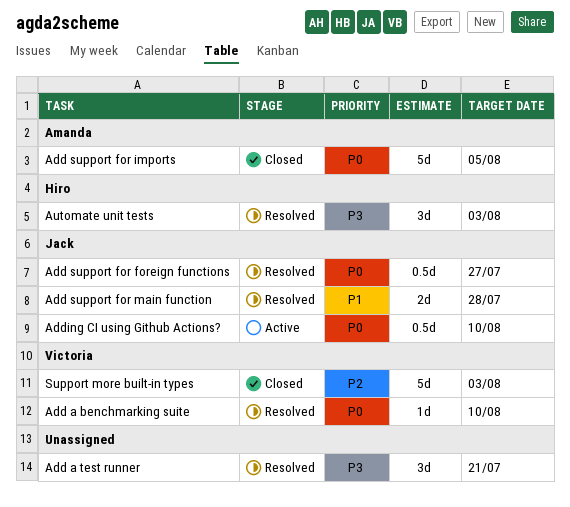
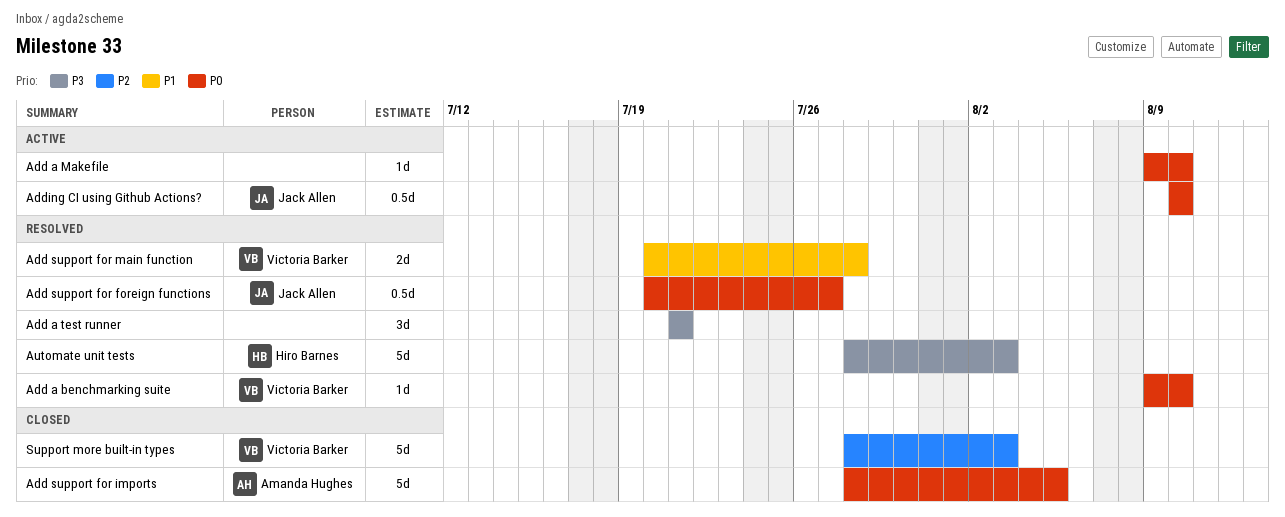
Add a Makefile: none -> present
Add support for main function, owner: Jack Allen -> Victoria Barker
Automate unit tests, estimate: 3d -> 5d

